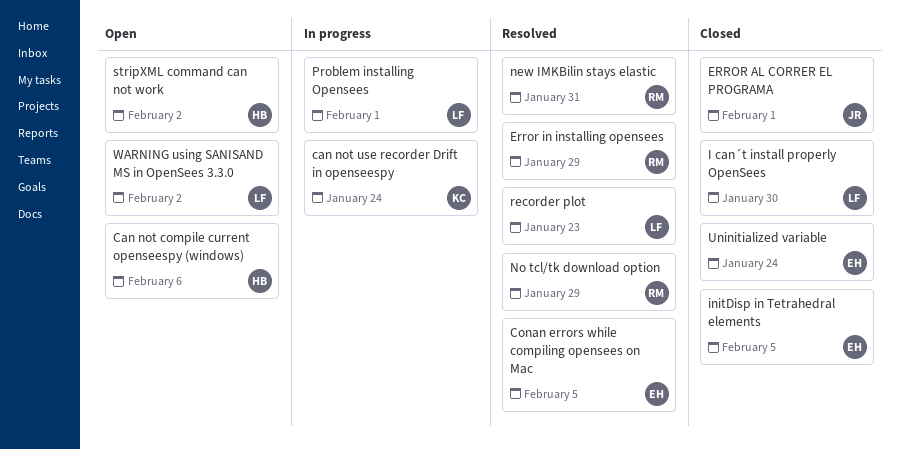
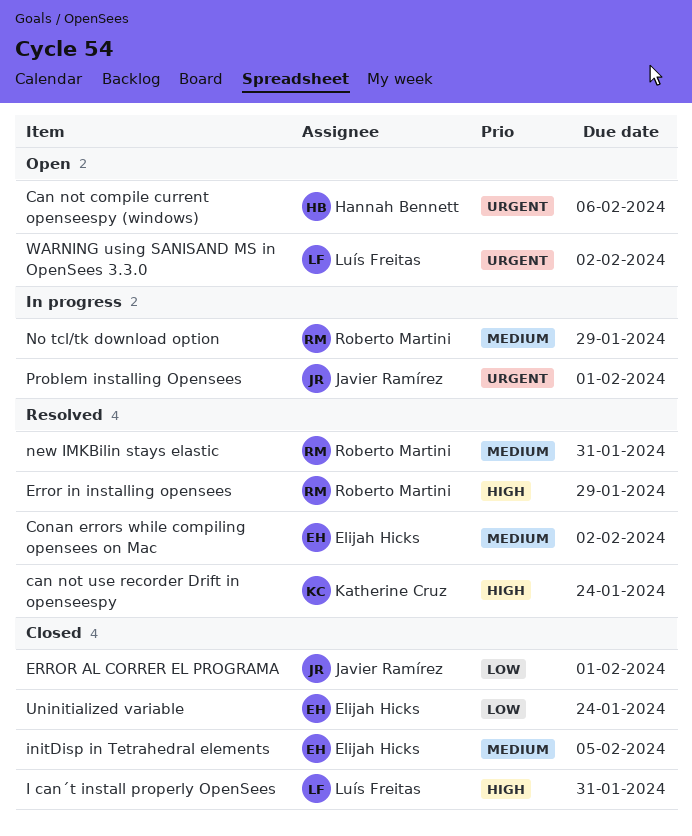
can not use recorder Drift in openseespy, status: In progress -> Resolved
Conan errors while compiling opensees on Mac, due: Feb 5 -> Feb 2
I can´t install properly OpenSees, due: Jan 30 -> Jan 31
No tcl/tk download option, status: Resolved -> In progress
Problem installing Opensees, owner: Luís Freitas -> Javier Ramírez
recorder plot: present -> none
stripXML command can not work: present -> none

